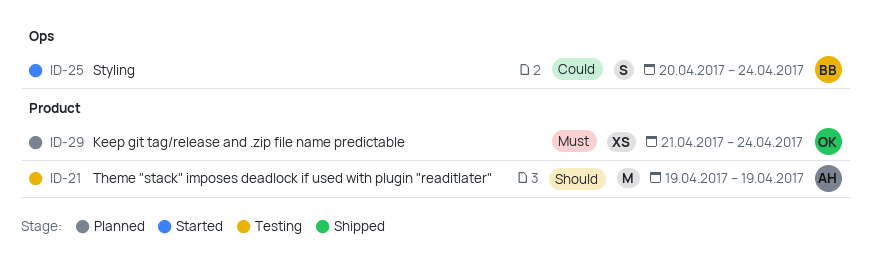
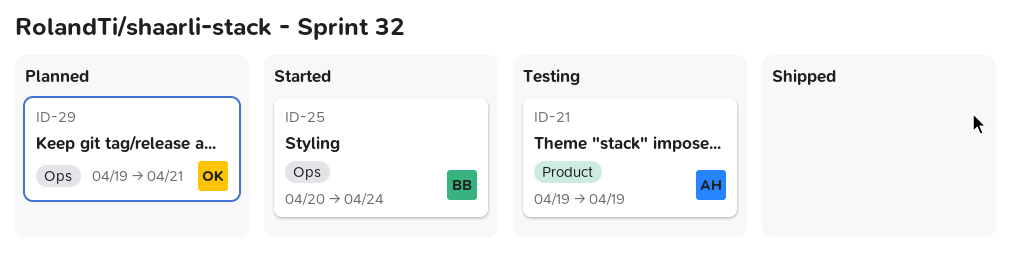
ID-29, label: Product -> Ops
ID-29, start: Apr 21 -> Apr 19
ID-29, due: Apr 24 -> Apr 21

